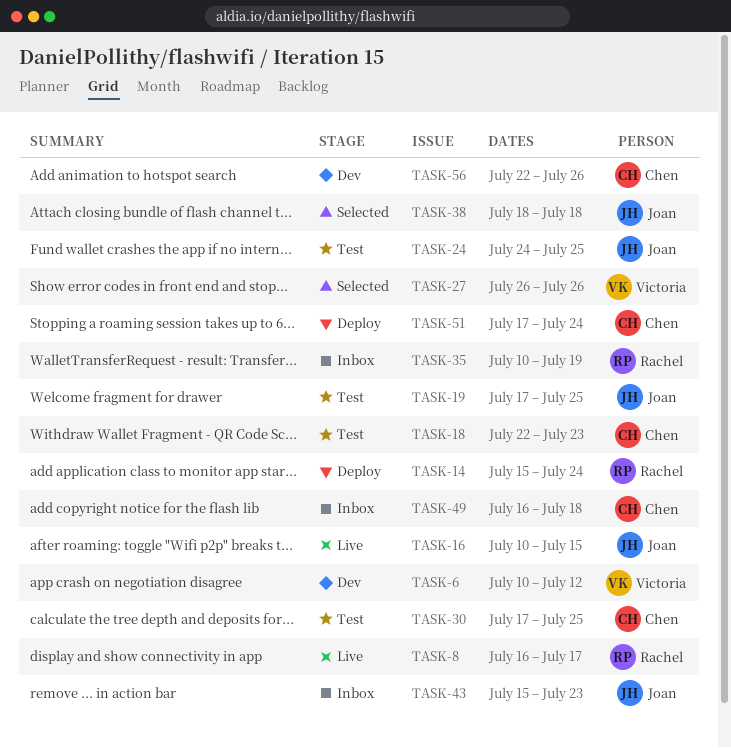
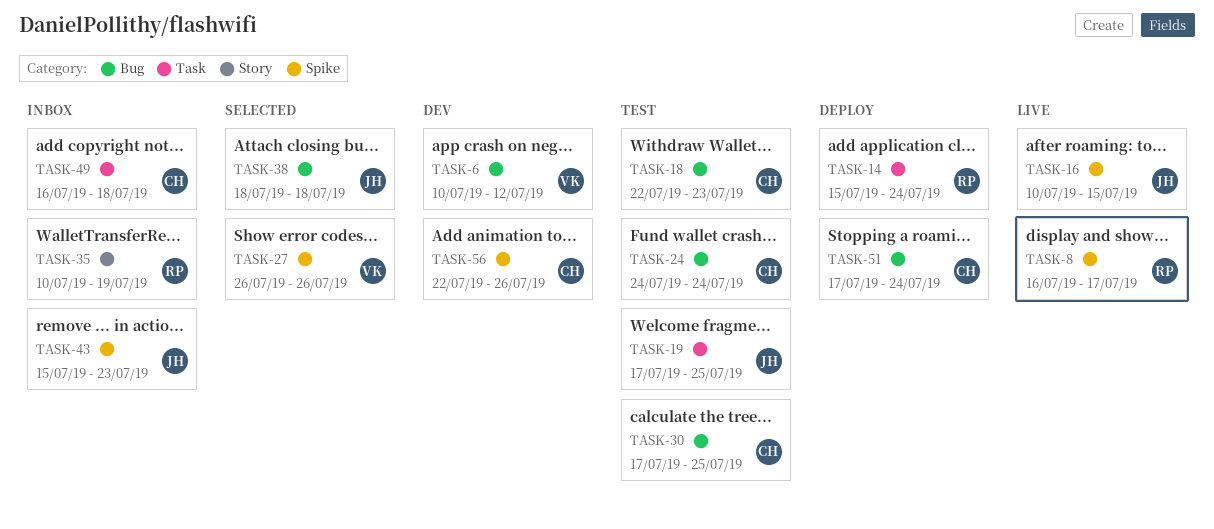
TASK-24, owner: Joan -> Chen
TASK-24, due: Jul 25 -> Jul 24

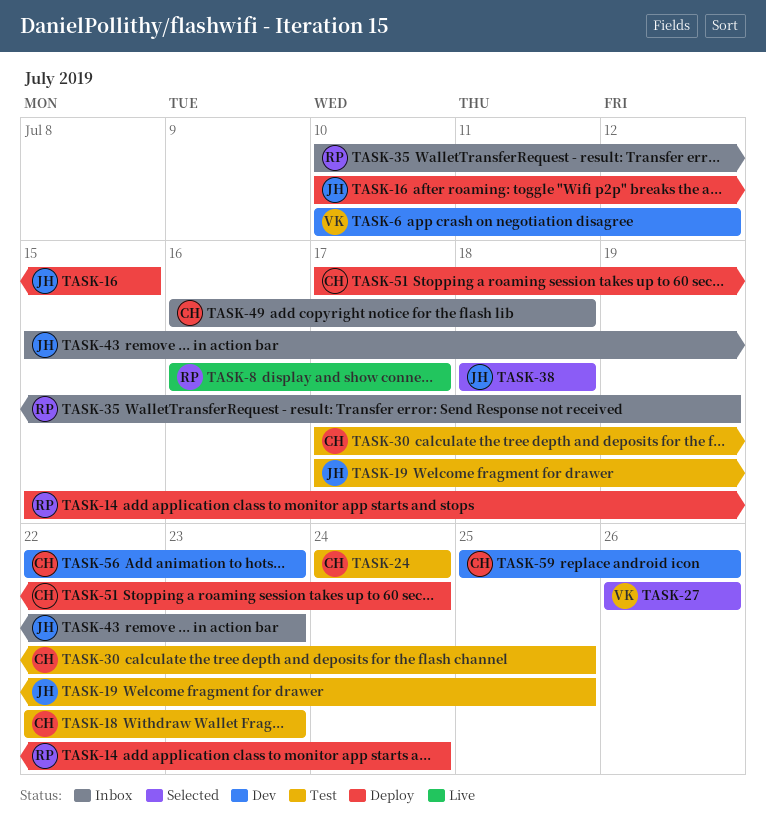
TASK-16, status: Live -> Deploy
TASK-56, due: Jul 26 -> Jul 23
TASK-59: none -> present

